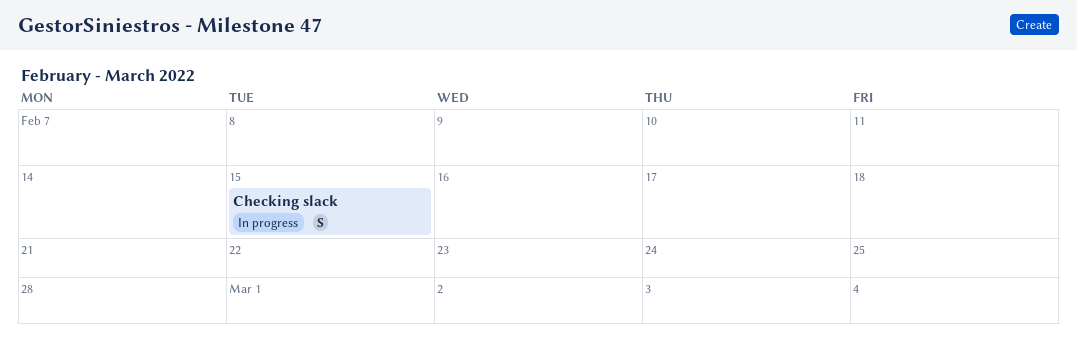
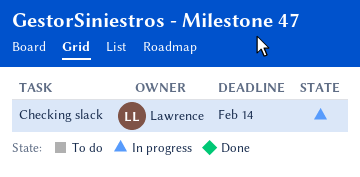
Checking slack, due: Feb 15 -> Feb 14

